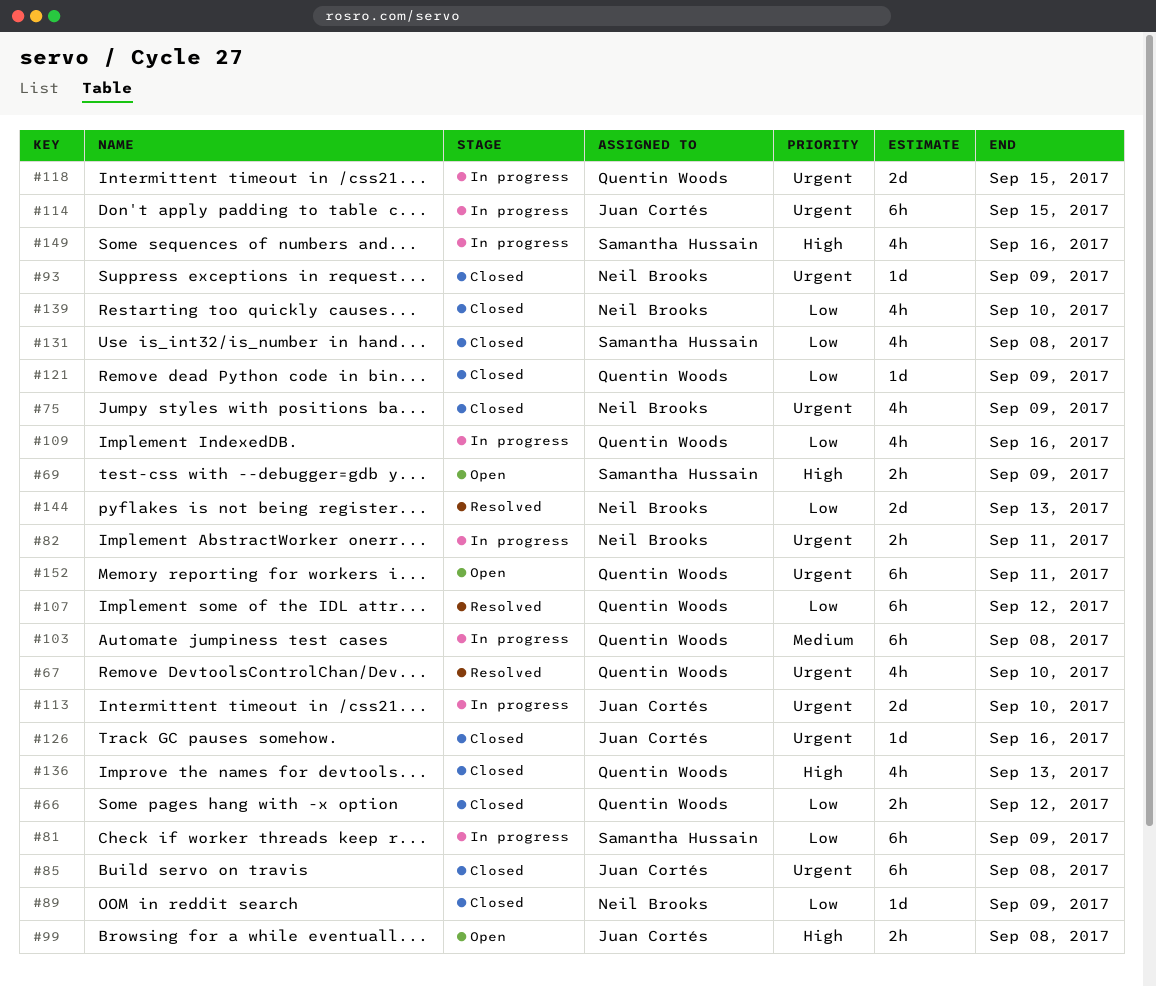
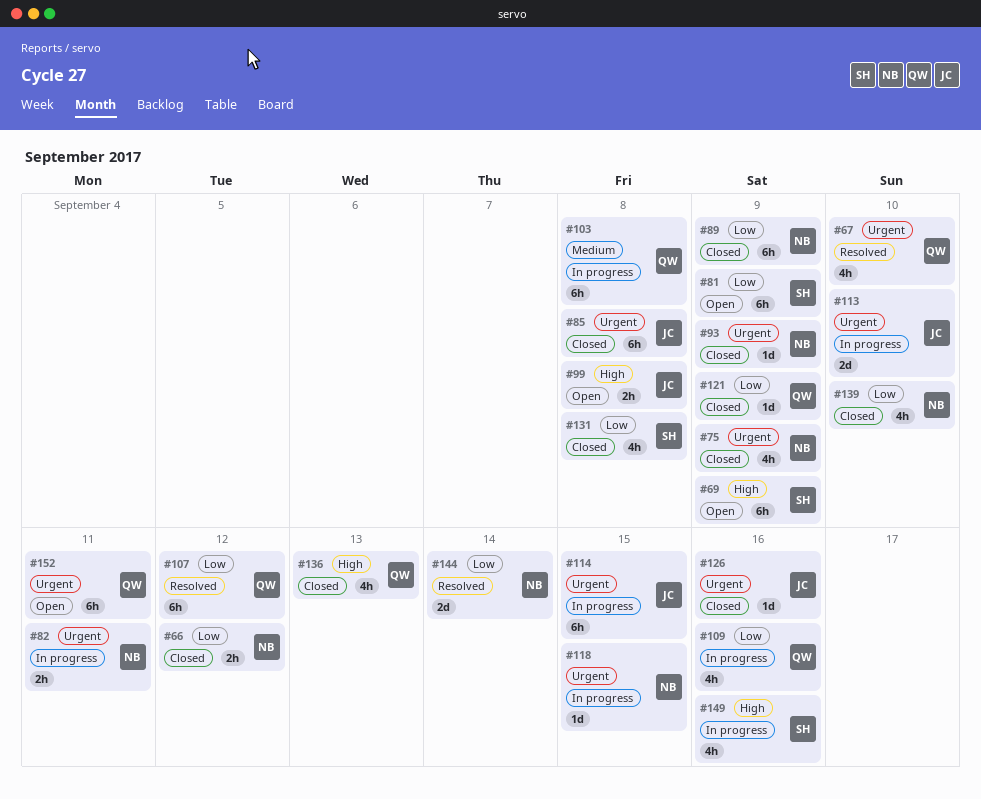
#66, owner: Quentin Woods -> Neil Brooks
#69, estimate: 2h -> 6h
#81, status: In progress -> Open
#89, estimate: 1d -> 6h
#118, owner: Quentin Woods -> Neil Brooks
#118, estimate: 2d -> 1d
#144, due: Sep 13 -> Sep 14

